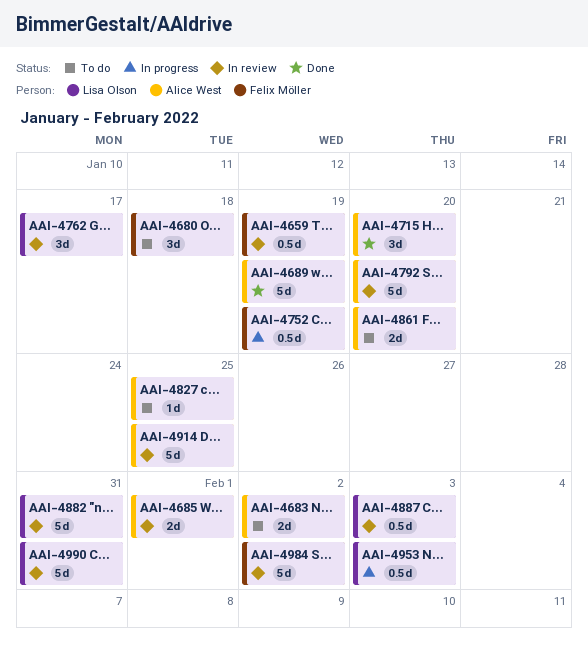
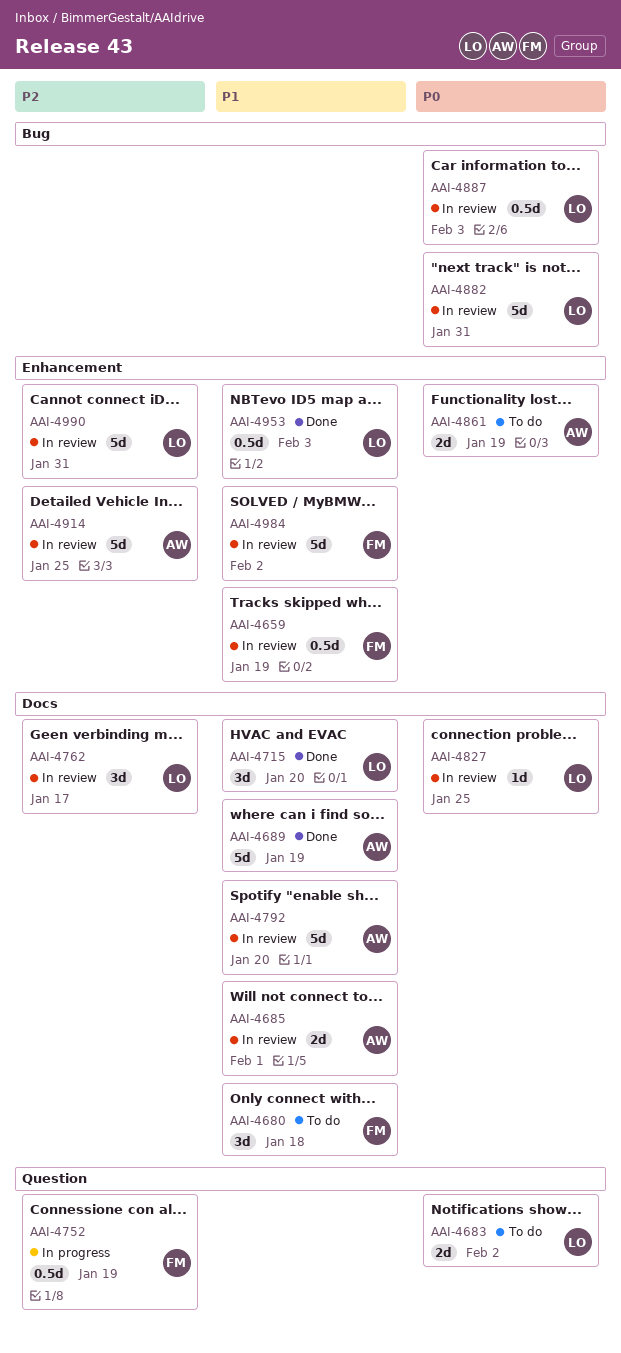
AAI-4683, owner: Alice West -> Lisa Olson
AAI-4715, owner: Alice West -> Lisa Olson
AAI-4827, status: To do -> In review
AAI-4827, owner: Alice West -> Lisa Olson
AAI-4861, due: Jan 20 -> Jan 19
AAI-4953, status: In progress -> Done

